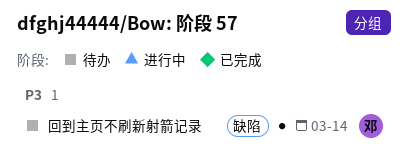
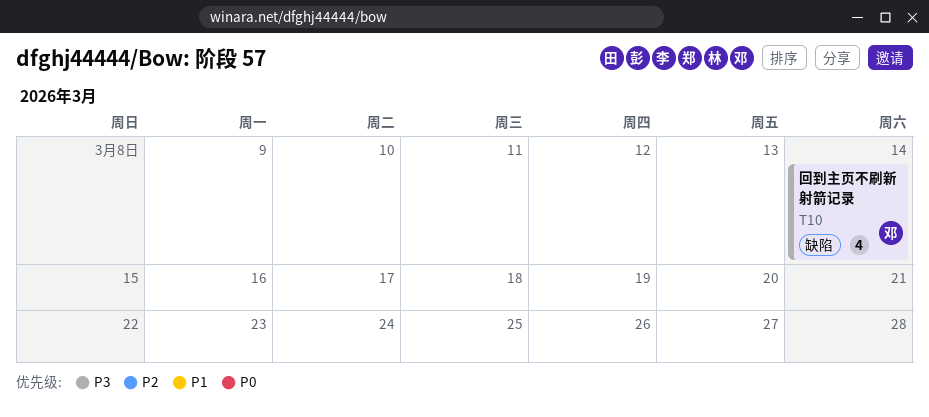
回到主页不刷新射箭记录, estimate: 1 -> 4

